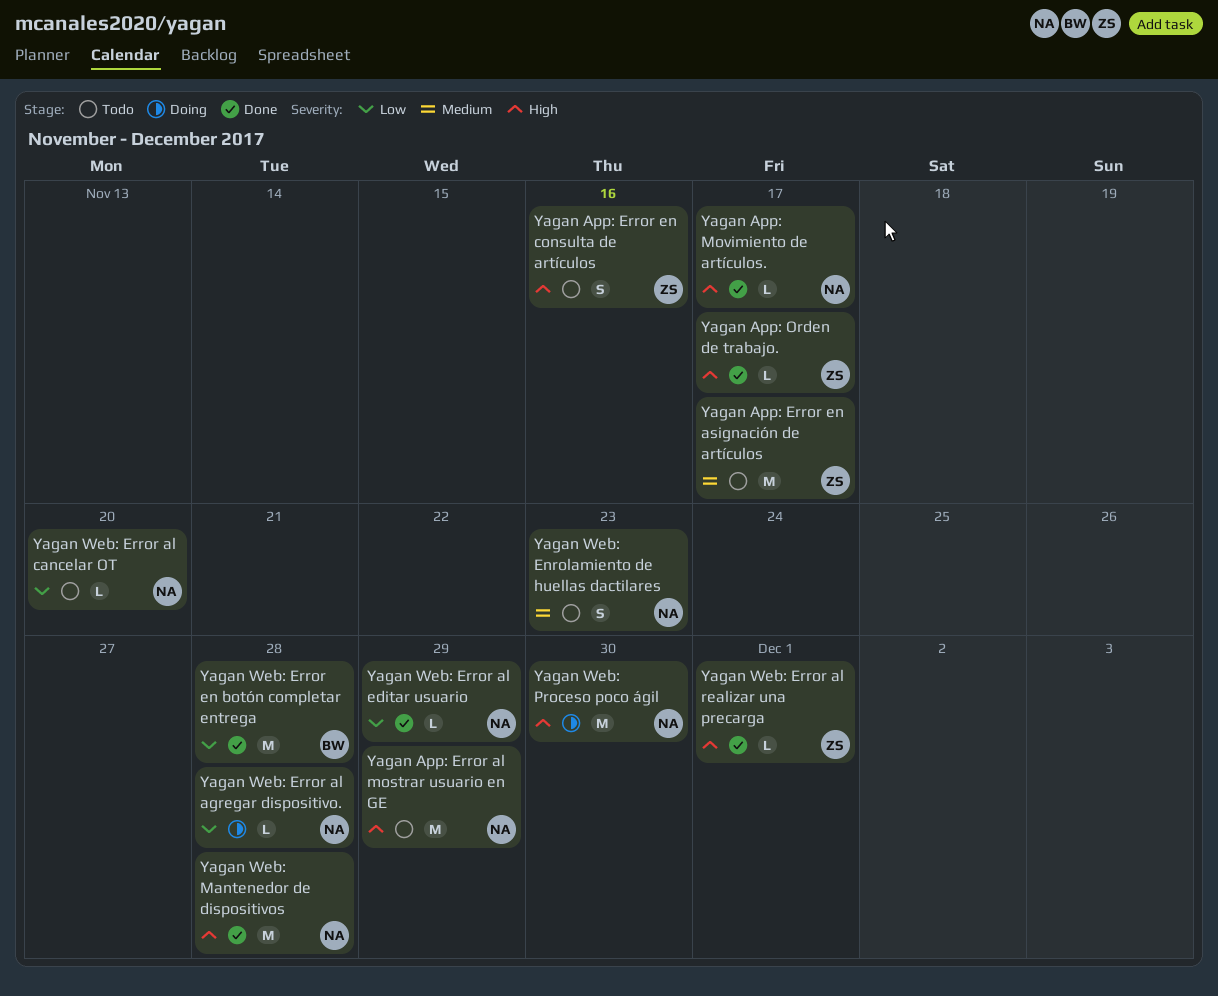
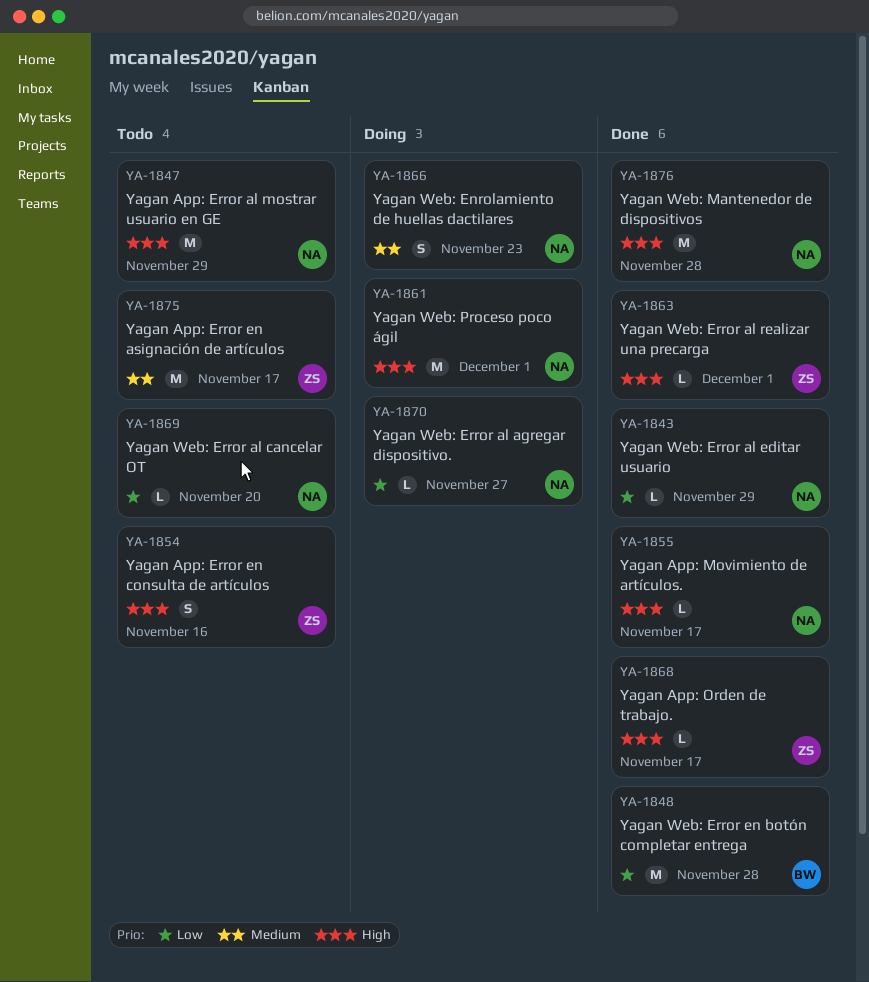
Yagan Web: Enrolamiento de huellas dactilares, status: Todo -> Doing
Yagan Web: Error al agregar dispositivo., due: Nov 28 -> Nov 27
Yagan Web: Proceso poco ágil, due: Nov 30 -> Dec 1

